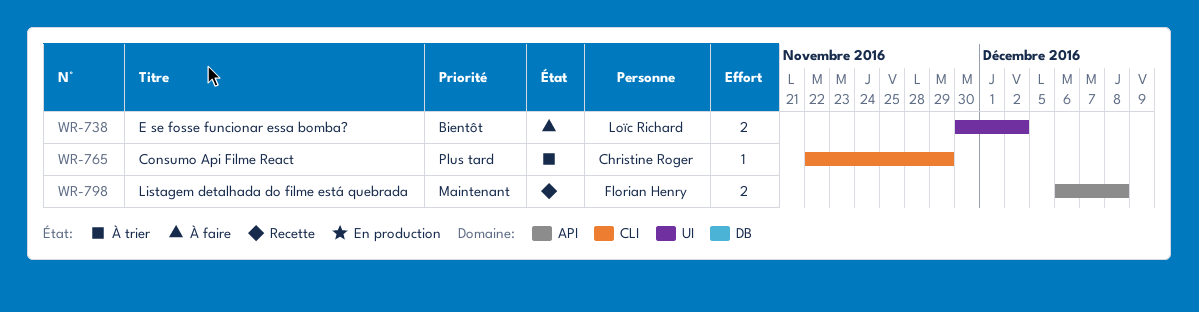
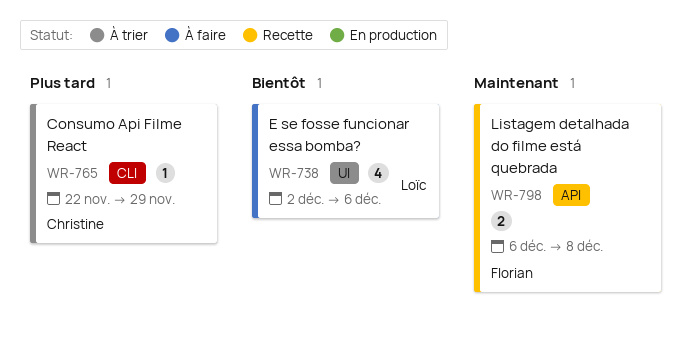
WR-738, estimate: 2 -> 4
WR-738, start: Nov 30 -> Dec 2
WR-738, due: Dec 2 -> Dec 6

